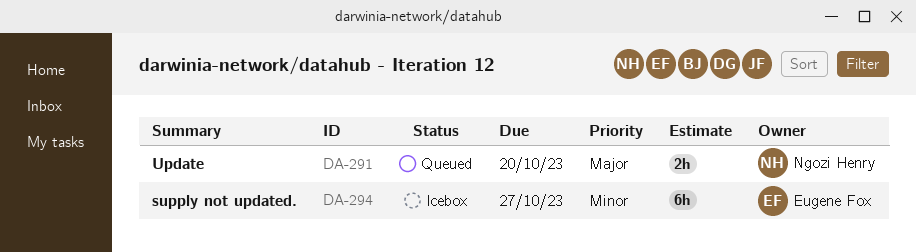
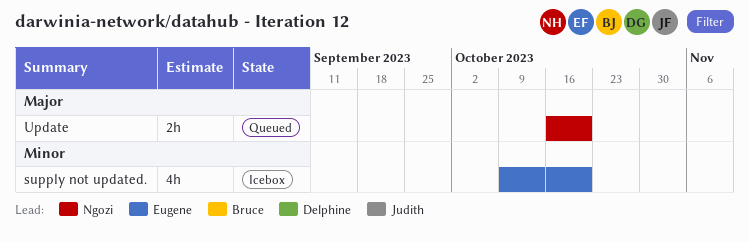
supply not updated., estimate: 6h -> 4h
supply not updated., due: Oct 27 -> Oct 20

